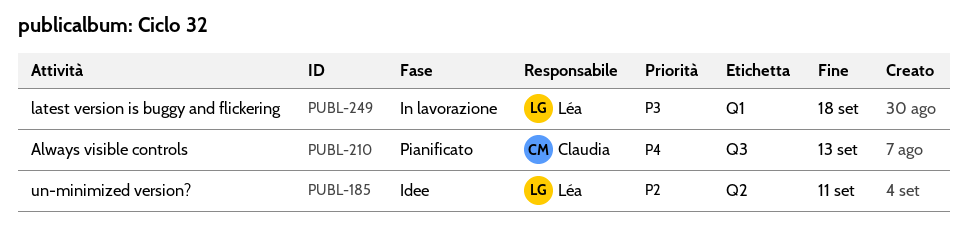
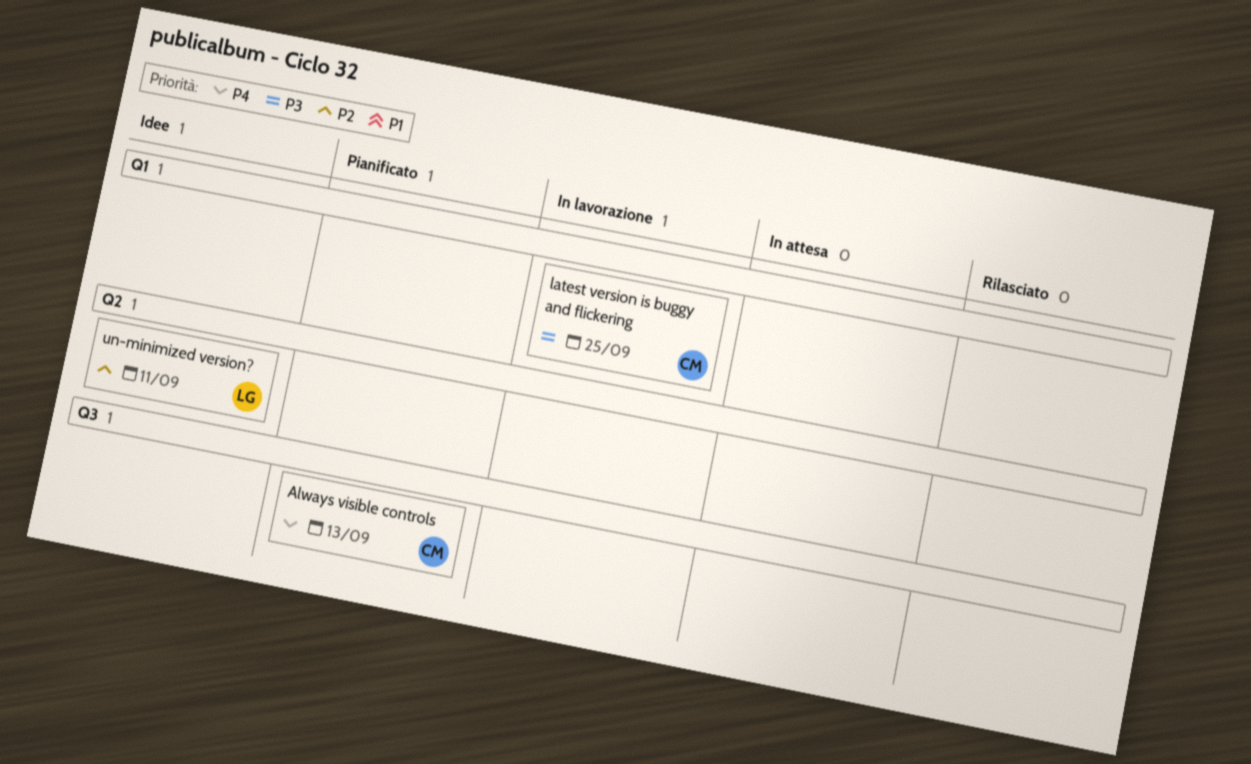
latest version is buggy and flickering, owner: Léa -> Claudia
latest version is buggy and flickering, due: Sep 18 -> Sep 25

